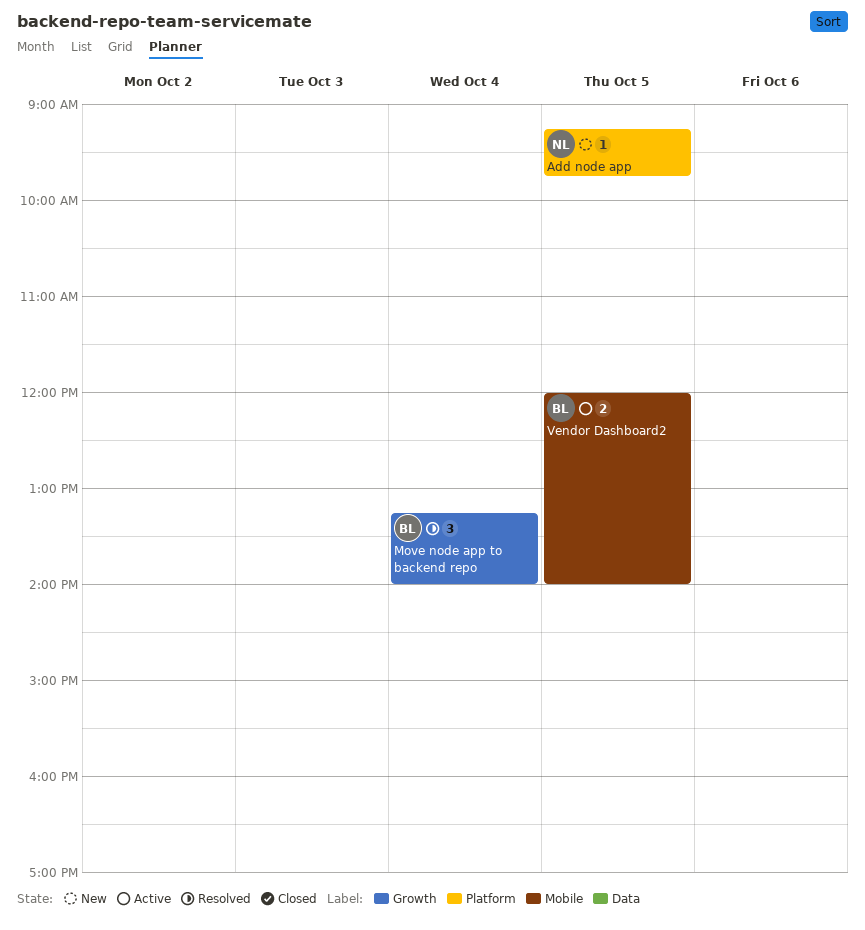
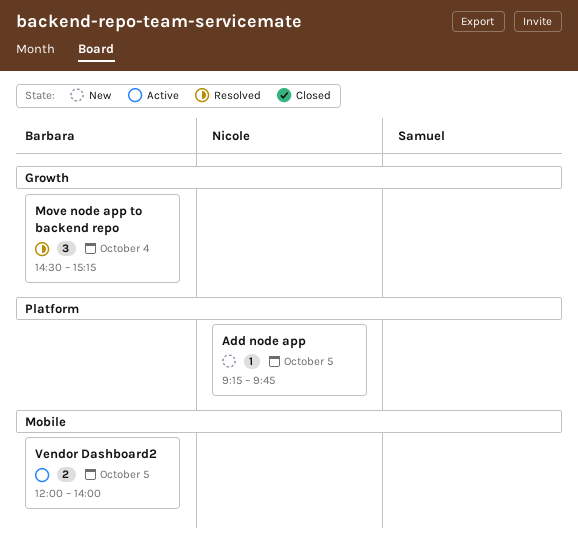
Move node app to backend repo, begins: 13:15 -> 14:30
Move node app to backend repo, ends: 14:00 -> 15:15

